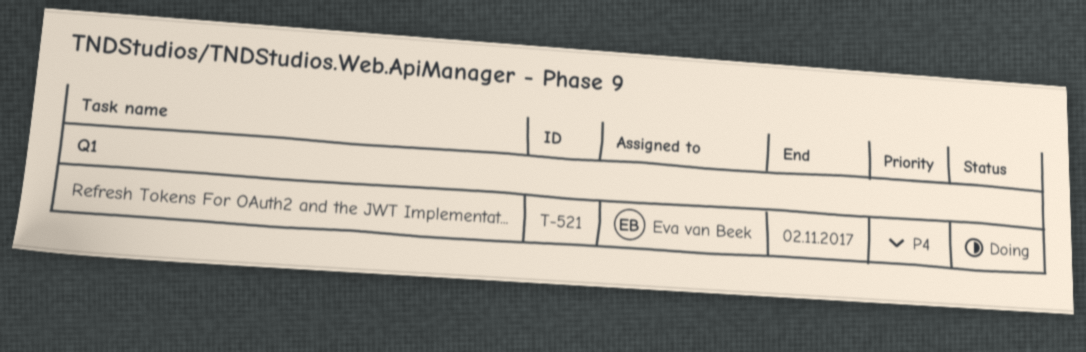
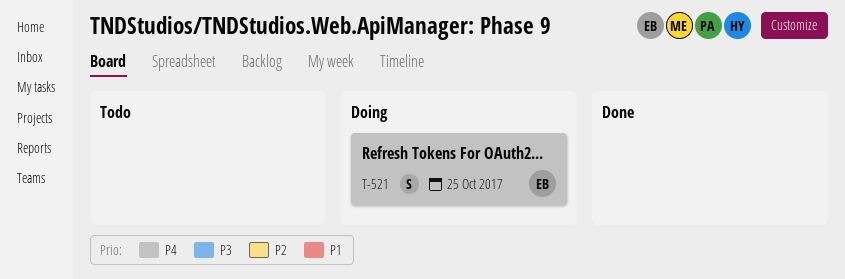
T-521, due: Nov 2 -> Oct 25

